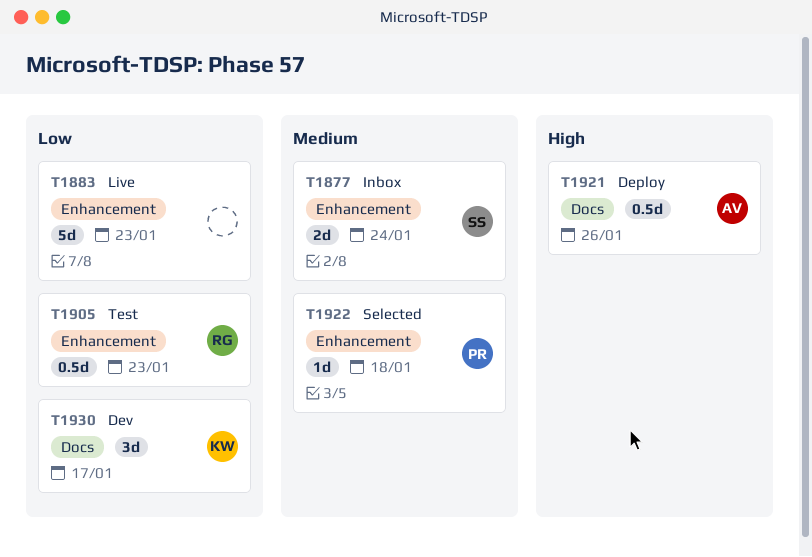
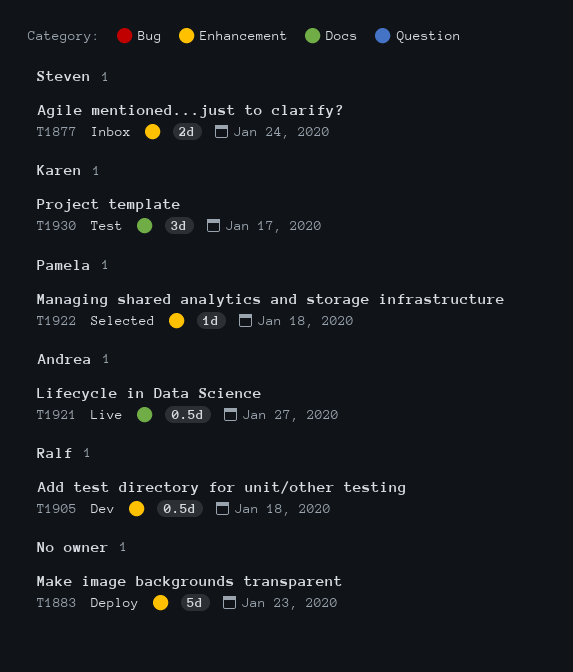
T1883, status: Live -> Deploy
T1905, status: Test -> Dev
T1905, due: Jan 23 -> Jan 18
T1921, status: Deploy -> Live
T1921, due: Jan 26 -> Jan 27
T1930, status: Dev -> Test

